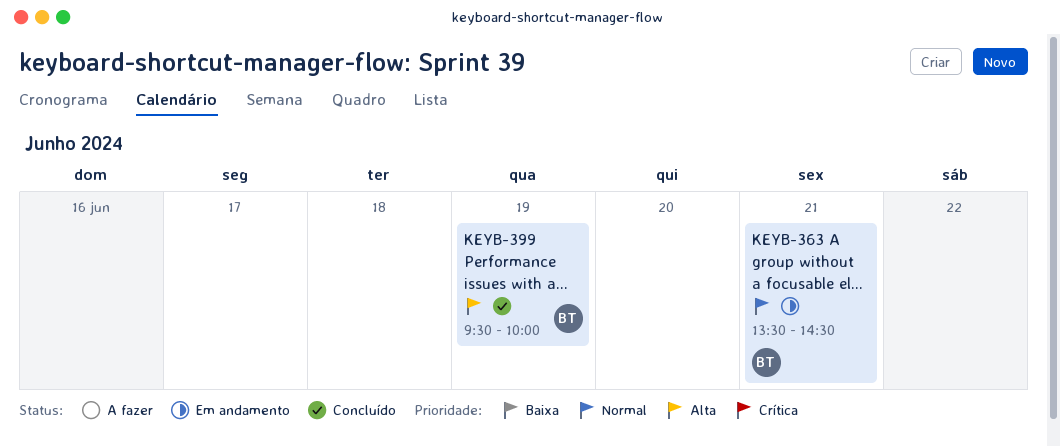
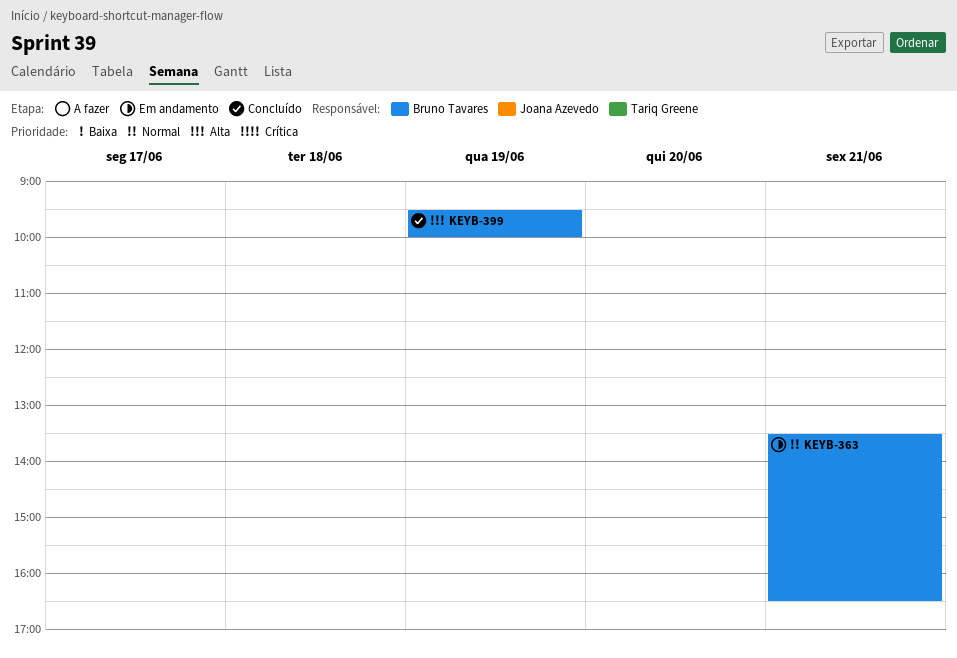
KEYB-363, ends: 14:30 -> 16:30

